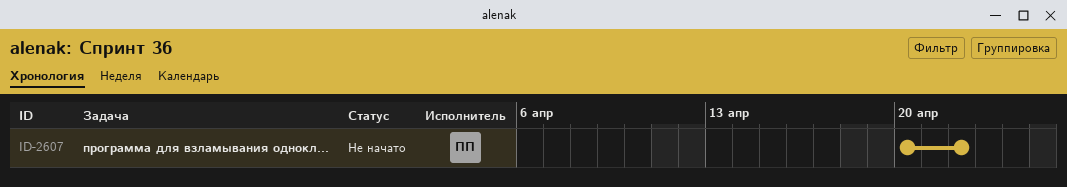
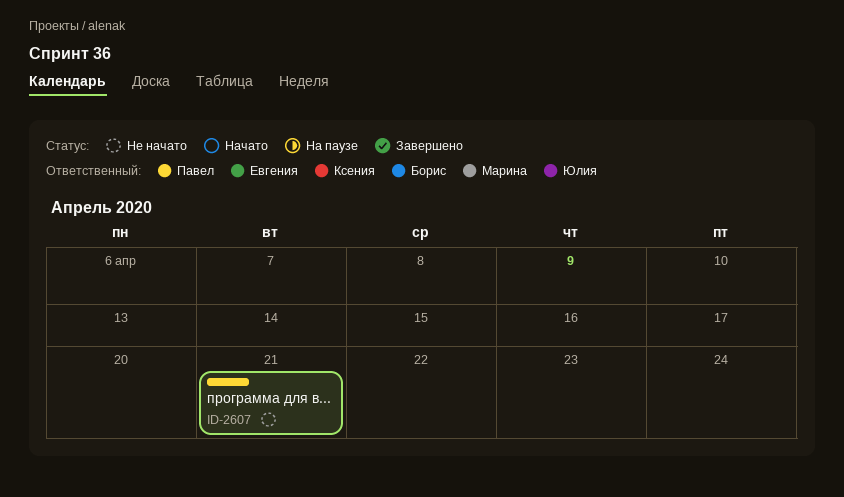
ID-2607, due: Apr 22 -> Apr 21

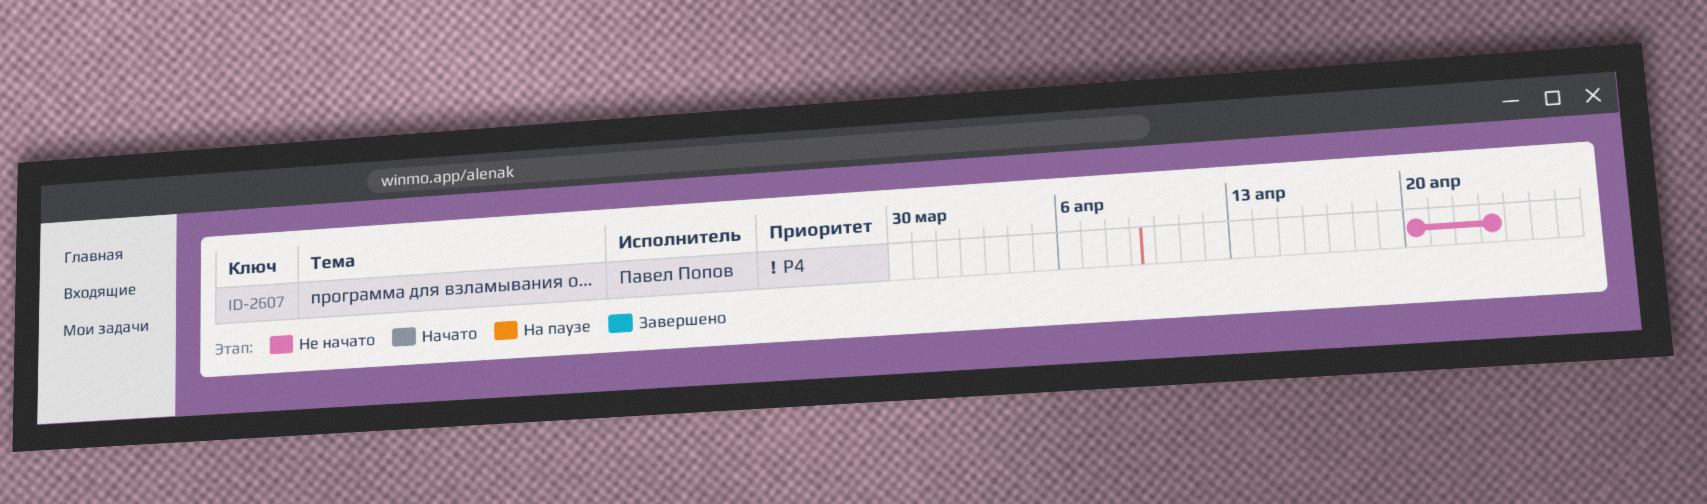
ID-2607, due: Apr 21 -> Apr 23

